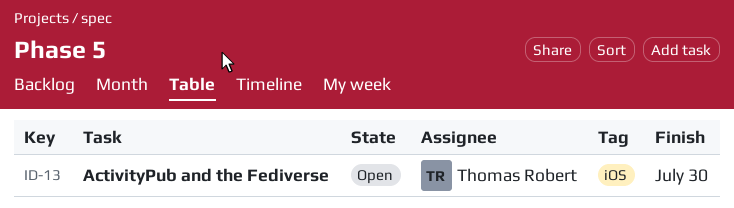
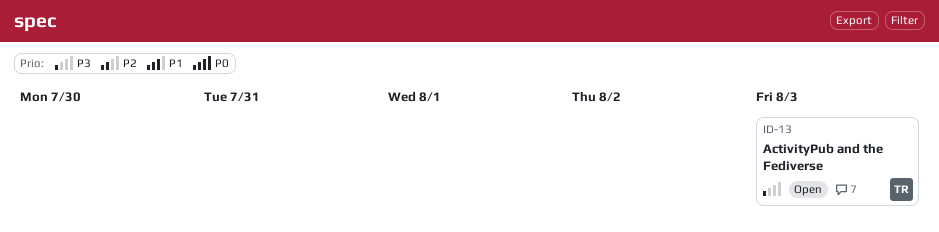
ID-13, due: Jul 30 -> Aug 3

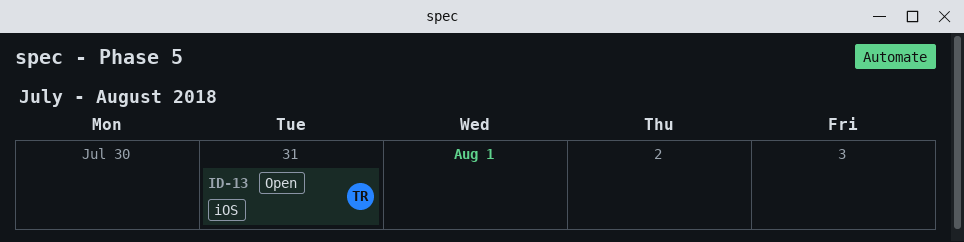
ID-13, due: Aug 3 -> Jul 31

